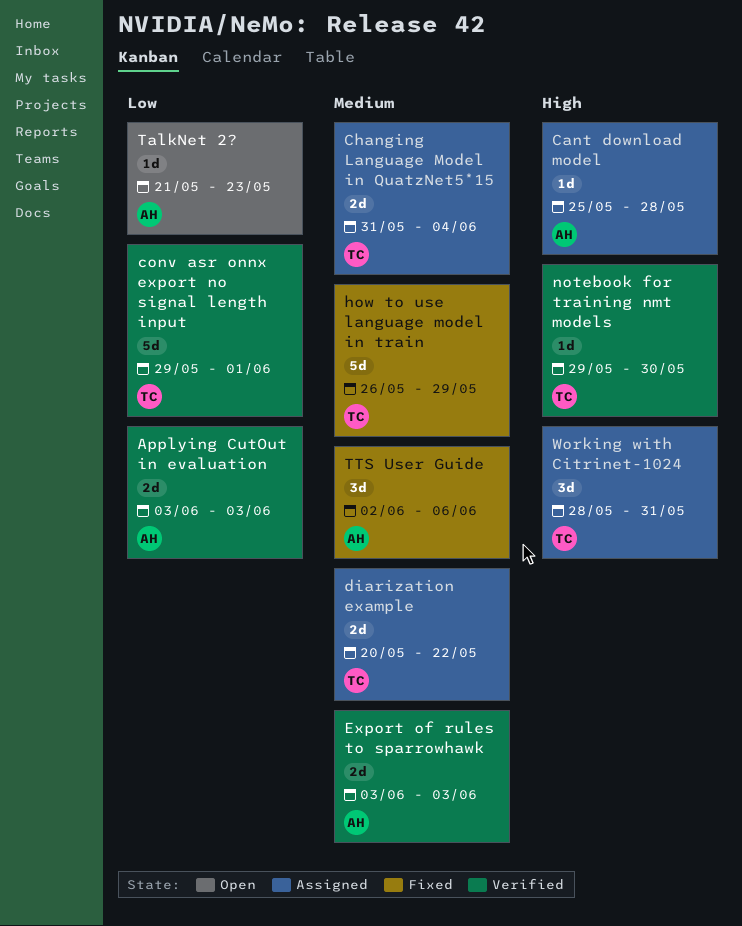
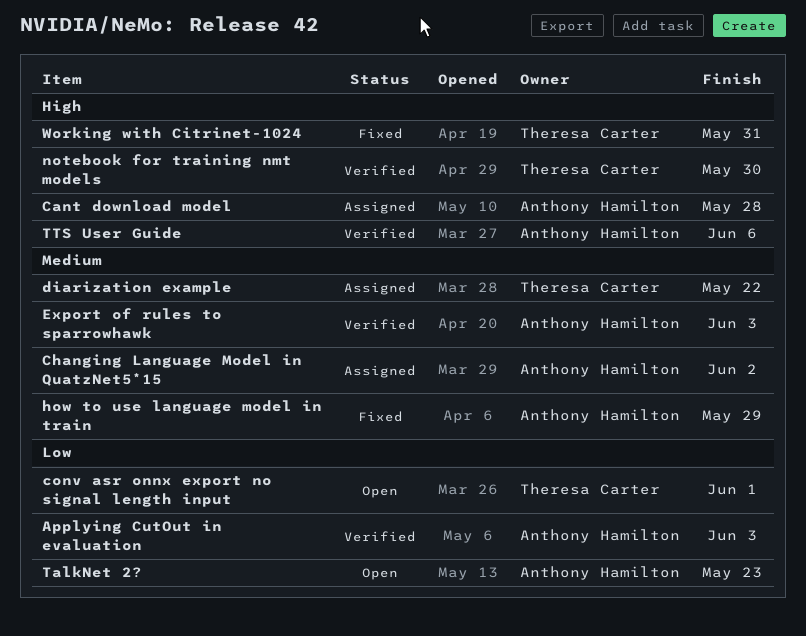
Changing Language Model in QuatzNet5*15, owner: Theresa Carter -> Anthony Hamilton
Changing Language Model in QuatzNet5*15, due: Jun 4 -> Jun 2
conv asr onnx export no signal length input, status: Verified -> Open
how to use language model in train, owner: Theresa Carter -> Anthony Hamilton
TTS User Guide, status: Fixed -> Verified
TTS User Guide, priority: Medium -> High
Working with Citrinet-1024, status: Assigned -> Fixed

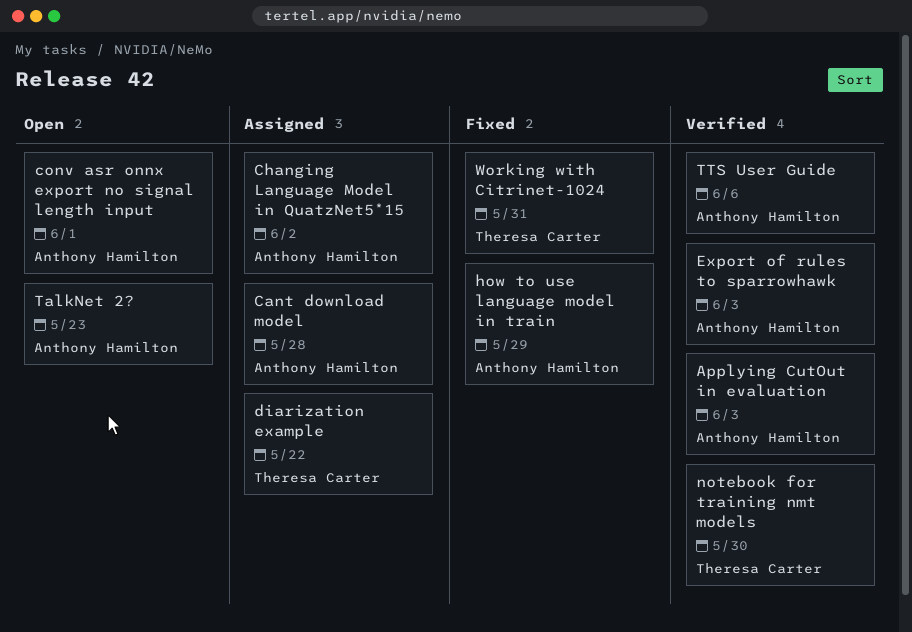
conv asr onnx export no signal length input, owner: Theresa Carter -> Anthony Hamilton

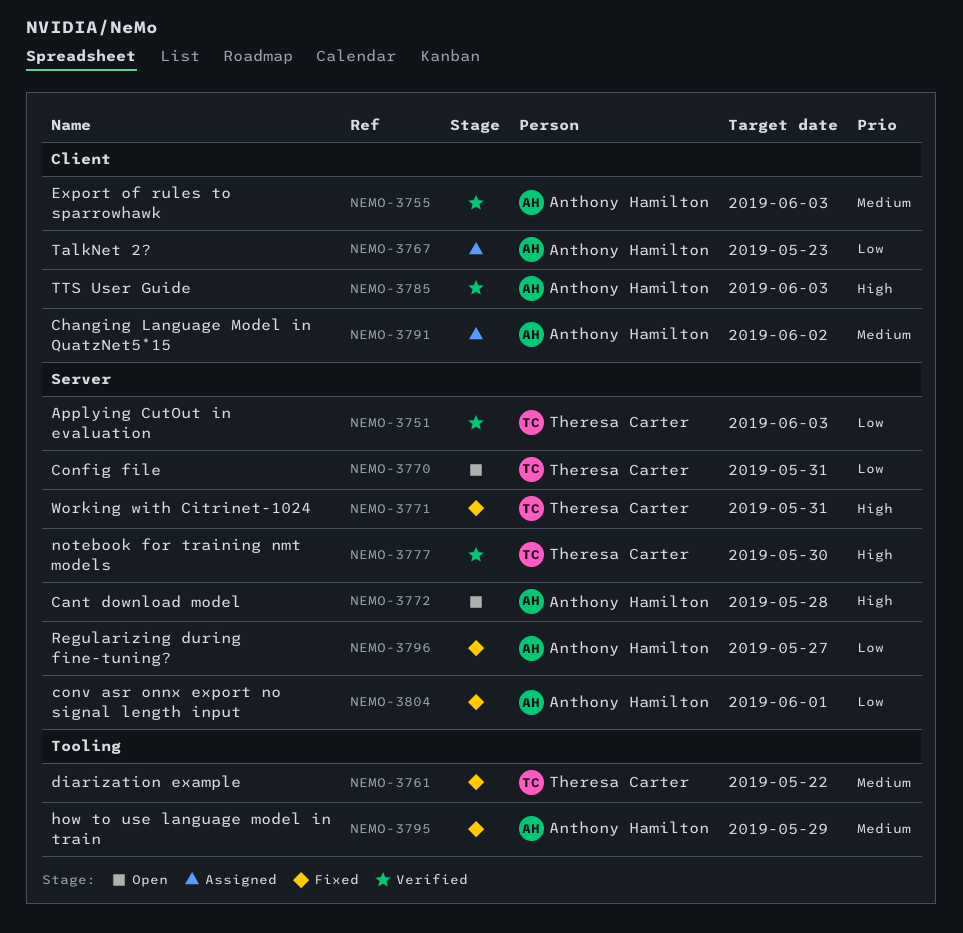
Applying CutOut in evaluation, owner: Anthony Hamilton -> Theresa Carter
Cant download model, status: Assigned -> Open
Config file: none -> present
conv asr onnx export no signal length input, status: Open -> Fixed
diarization example, status: Assigned -> Fixed
Regularizing during fine-tuning?: none -> present
TalkNet 2?, status: Open -> Assigned
TTS User Guide, due: Jun 6 -> Jun 3

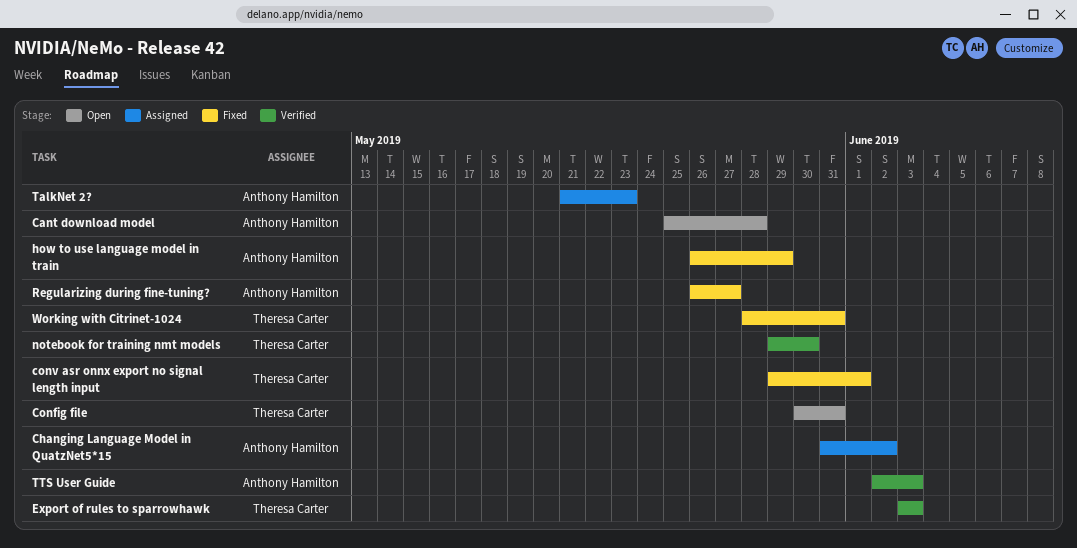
Applying CutOut in evaluation: present -> none
conv asr onnx export no signal length input, owner: Anthony Hamilton -> Theresa Carter
diarization example: present -> none
Export of rules to sparrowhawk, owner: Anthony Hamilton -> Theresa Carter

